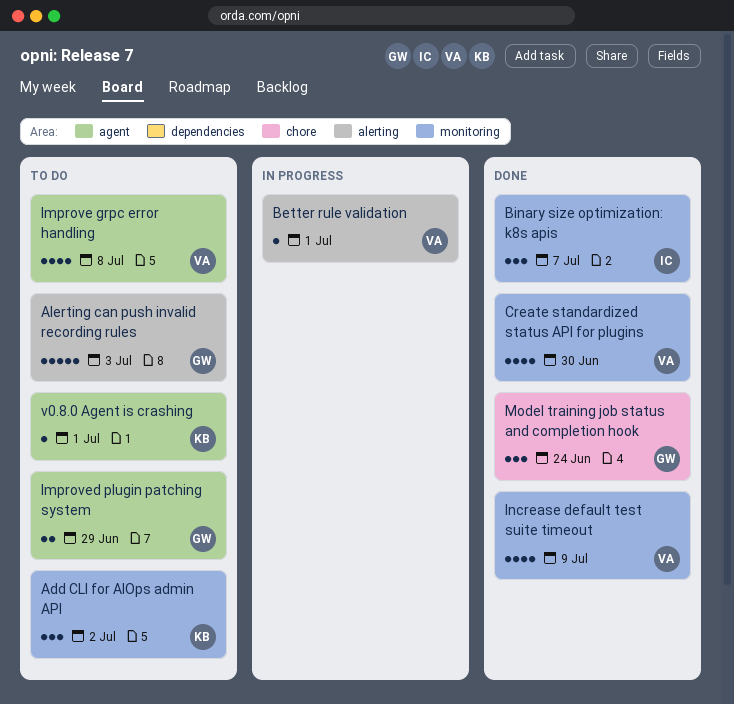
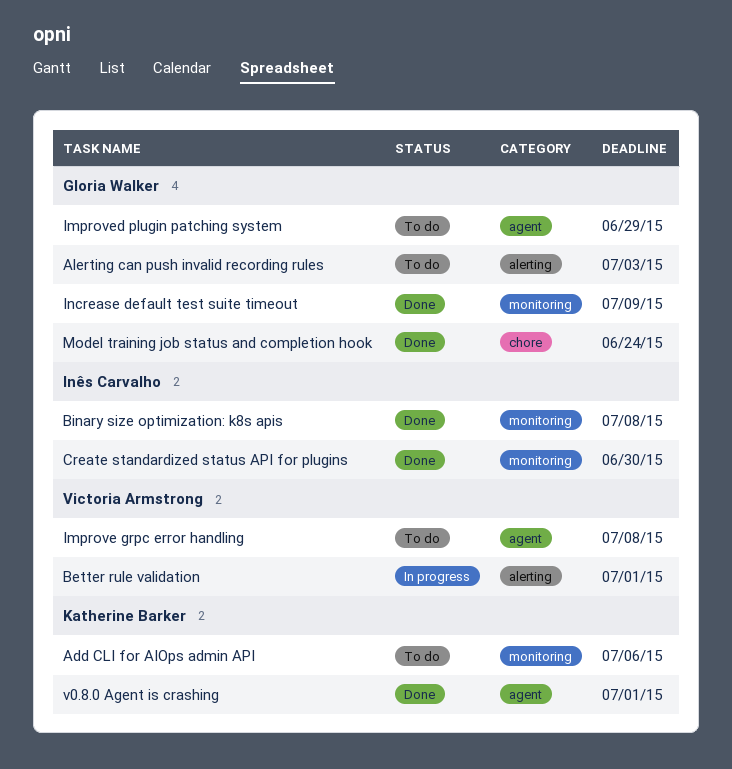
Add CLI for AIOps admin API, due: Jul 2 -> Jul 6
Binary size optimization: k8s apis, due: Jul 7 -> Jul 8
Create standardized status API for plugins, owner: Victoria Armstrong -> Inês Carvalho
Increase default test suite timeout, owner: Victoria Armstrong -> Gloria Walker
v0.8.0 Agent is crashing, status: To do -> Done

